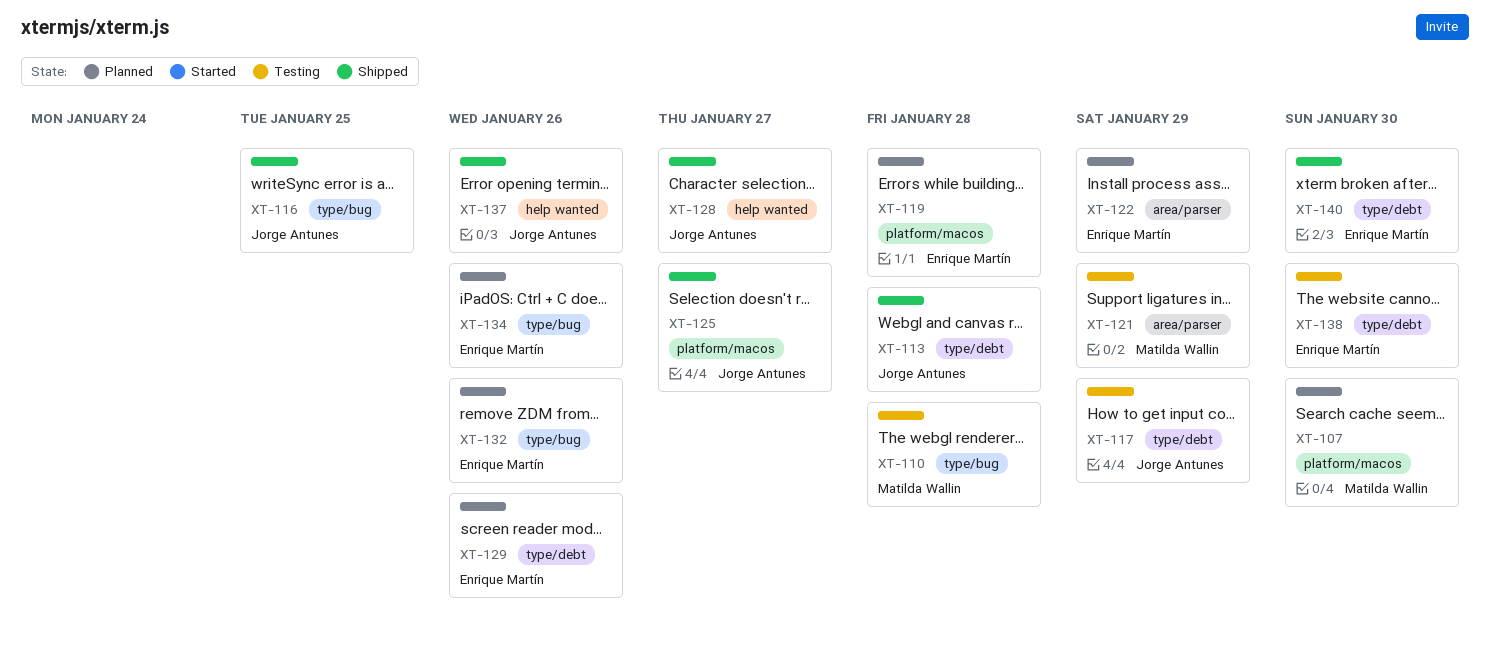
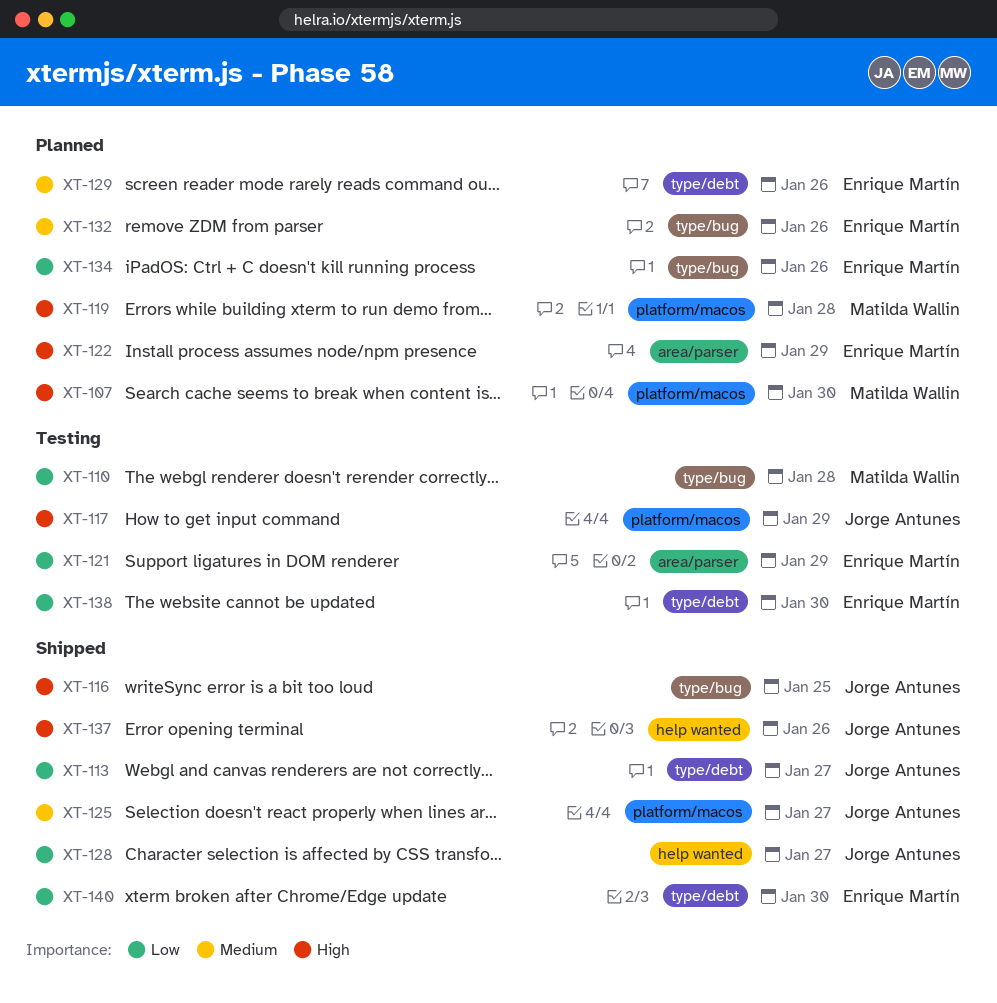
XT-113, due: Jan 28 -> Jan 27
XT-117, label: type/debt -> platform/macos
XT-119, owner: Enrique Martín -> Matilda Wallin
XT-121, owner: Matilda Wallin -> Enrique Martín

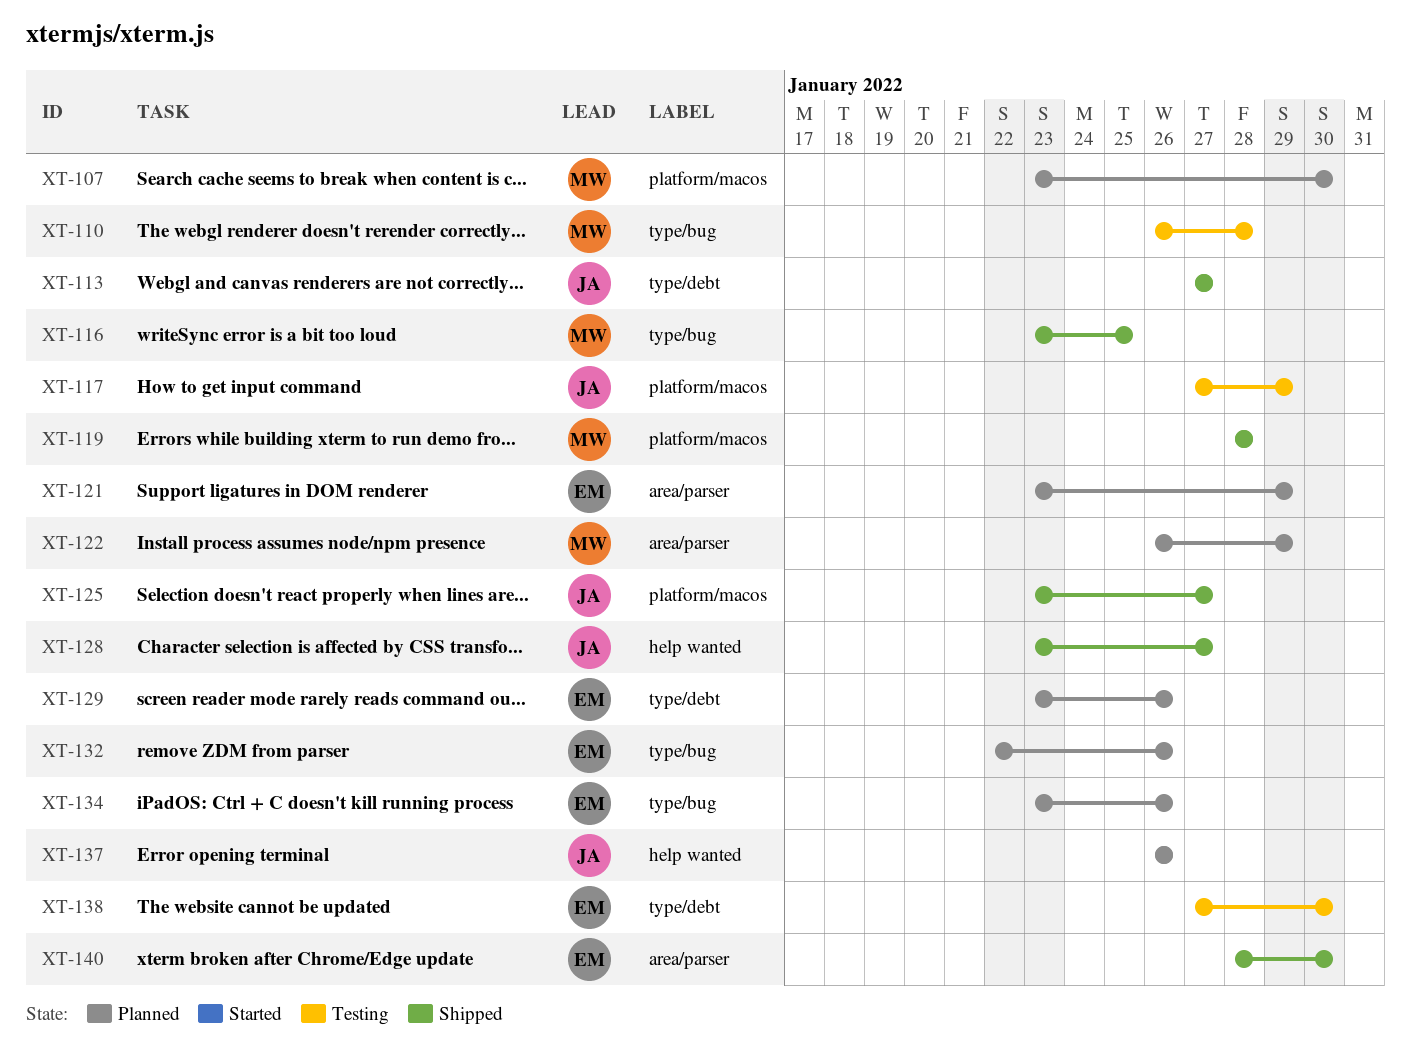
XT-116, owner: Jorge Antunes -> Matilda Wallin
XT-119, status: Planned -> Shipped
XT-121, status: Testing -> Planned
XT-122, owner: Enrique Martín -> Matilda Wallin
XT-137, status: Shipped -> Planned
XT-140, label: type/debt -> area/parser

